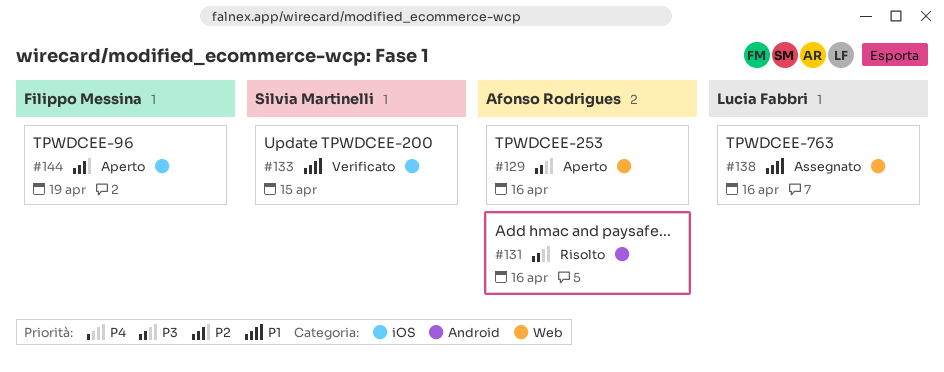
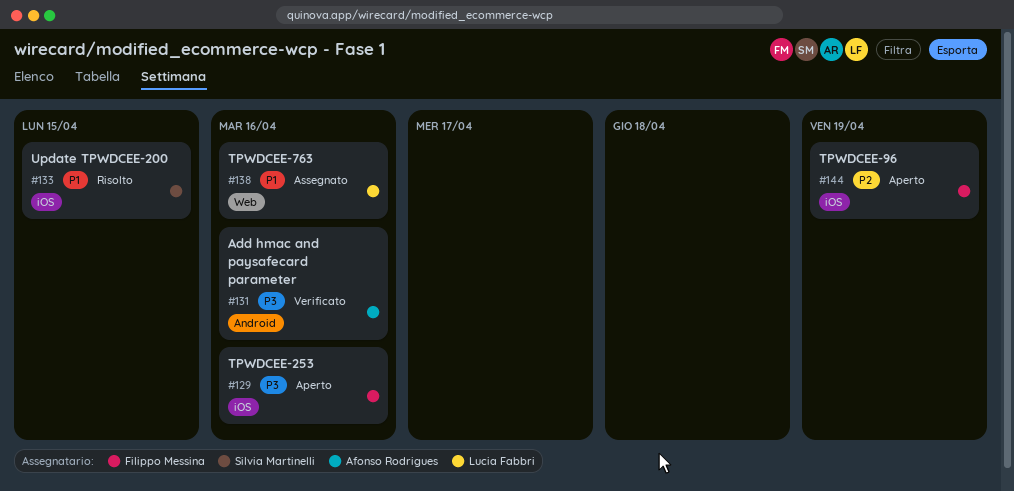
#129, owner: Afonso Rodrigues -> Filippo Messina
#129, label: Web -> iOS
#131, status: Risolto -> Verificato
#133, status: Verificato -> Risolto

